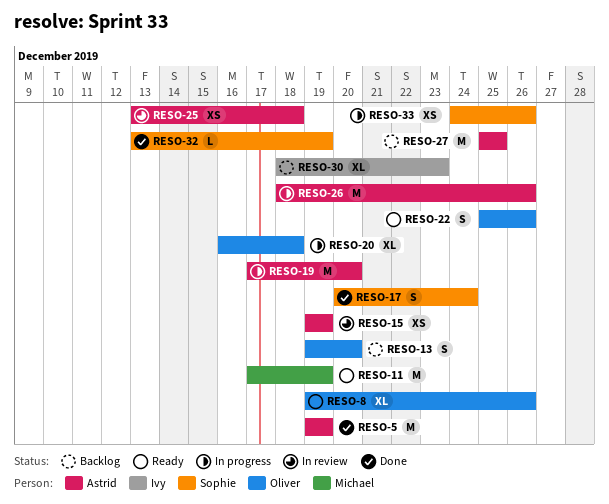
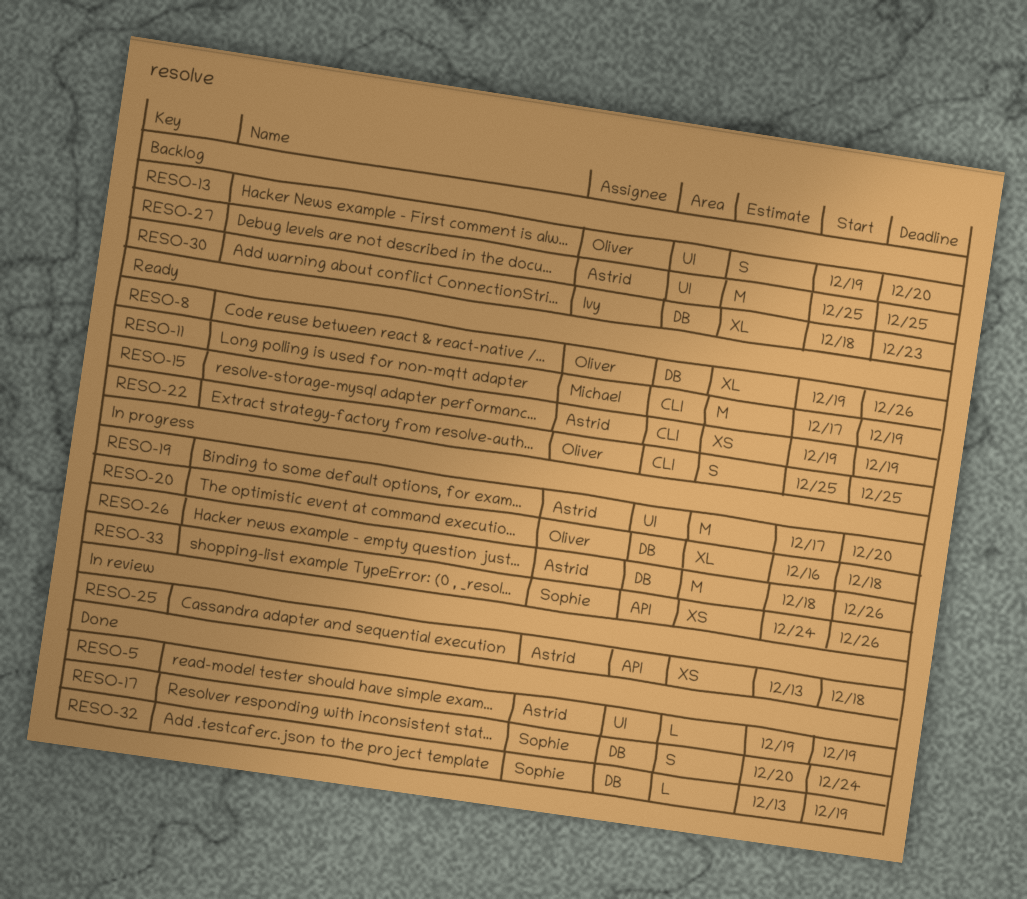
RESO-5, estimate: M -> L
RESO-15, status: In review -> Ready
RESO-22, due: Dec 26 -> Dec 25

